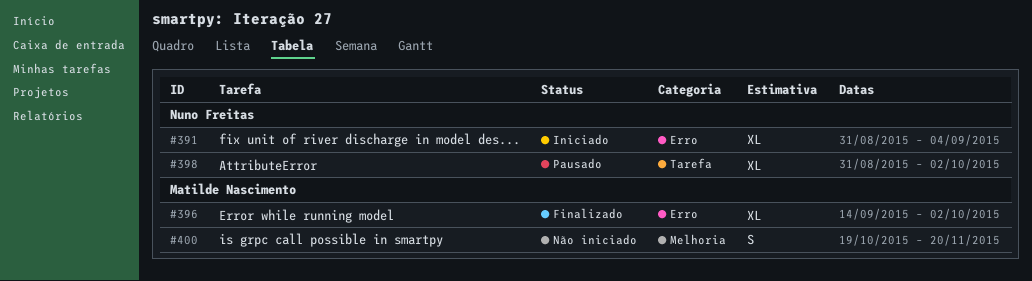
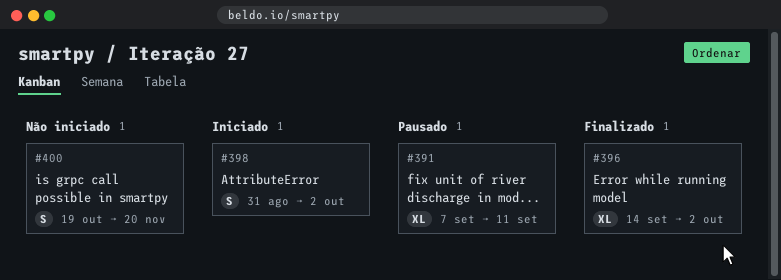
#391, status: Iniciado -> Pausado
#391, start: Aug 31 -> Sep 7
#391, due: Sep 4 -> Sep 11
#398, status: Pausado -> Iniciado
#398, estimate: XL -> S

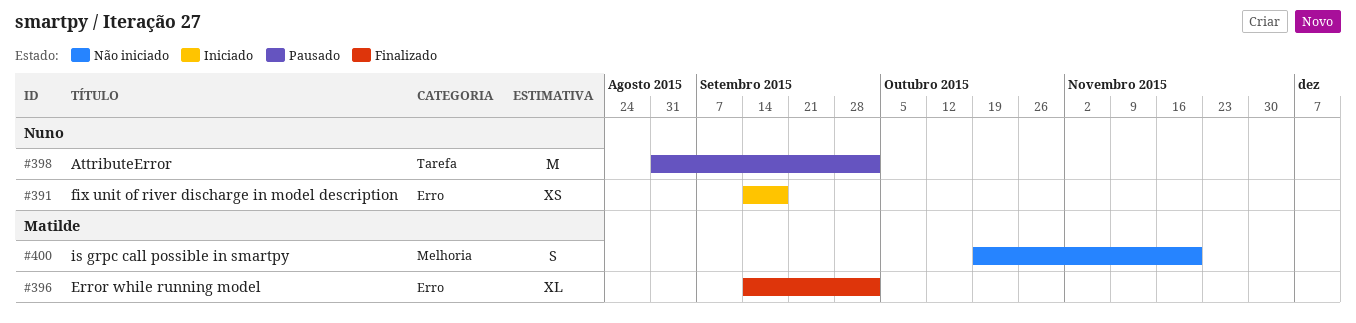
#391, status: Pausado -> Iniciado
#391, estimate: XL -> XS
#391, start: Sep 7 -> Sep 14
#391, due: Sep 11 -> Sep 18
#398, status: Iniciado -> Pausado
#398, estimate: S -> M

